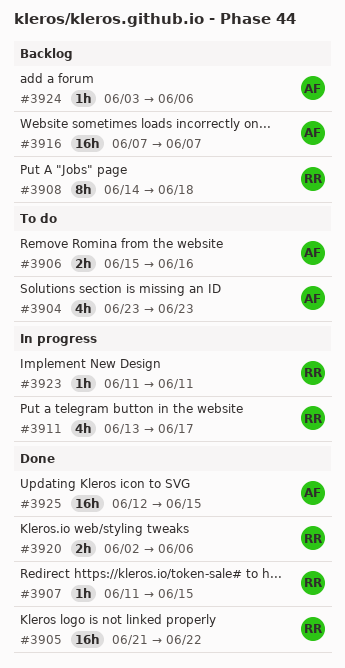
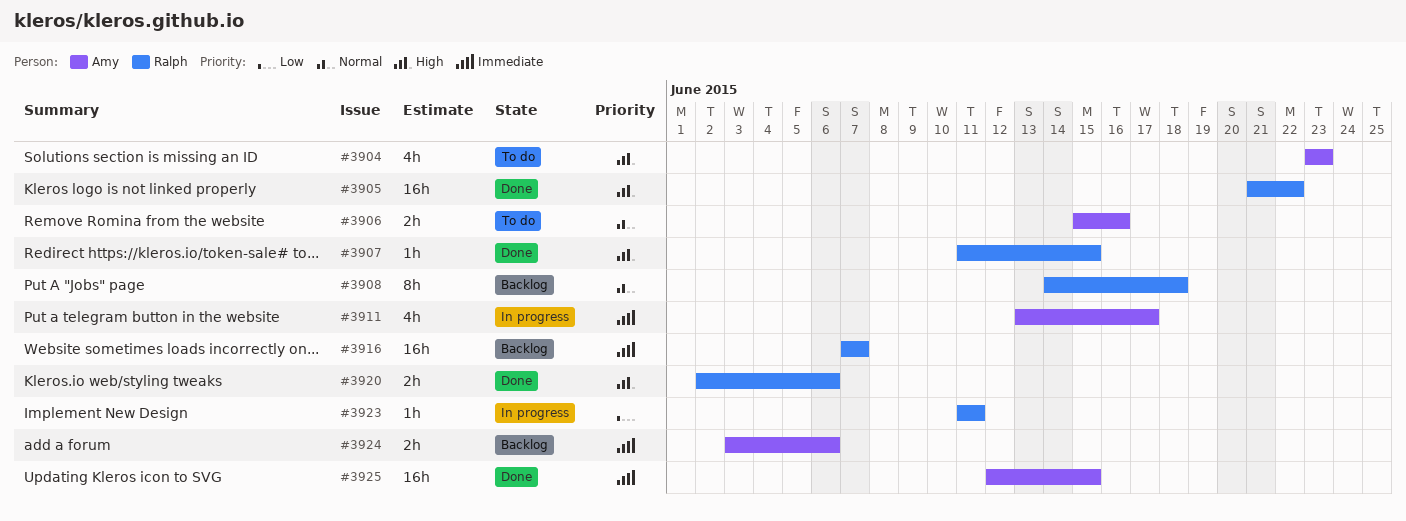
#3911, owner: Ralph -> Amy
#3916, owner: Amy -> Ralph
#3924, estimate: 1h -> 2h

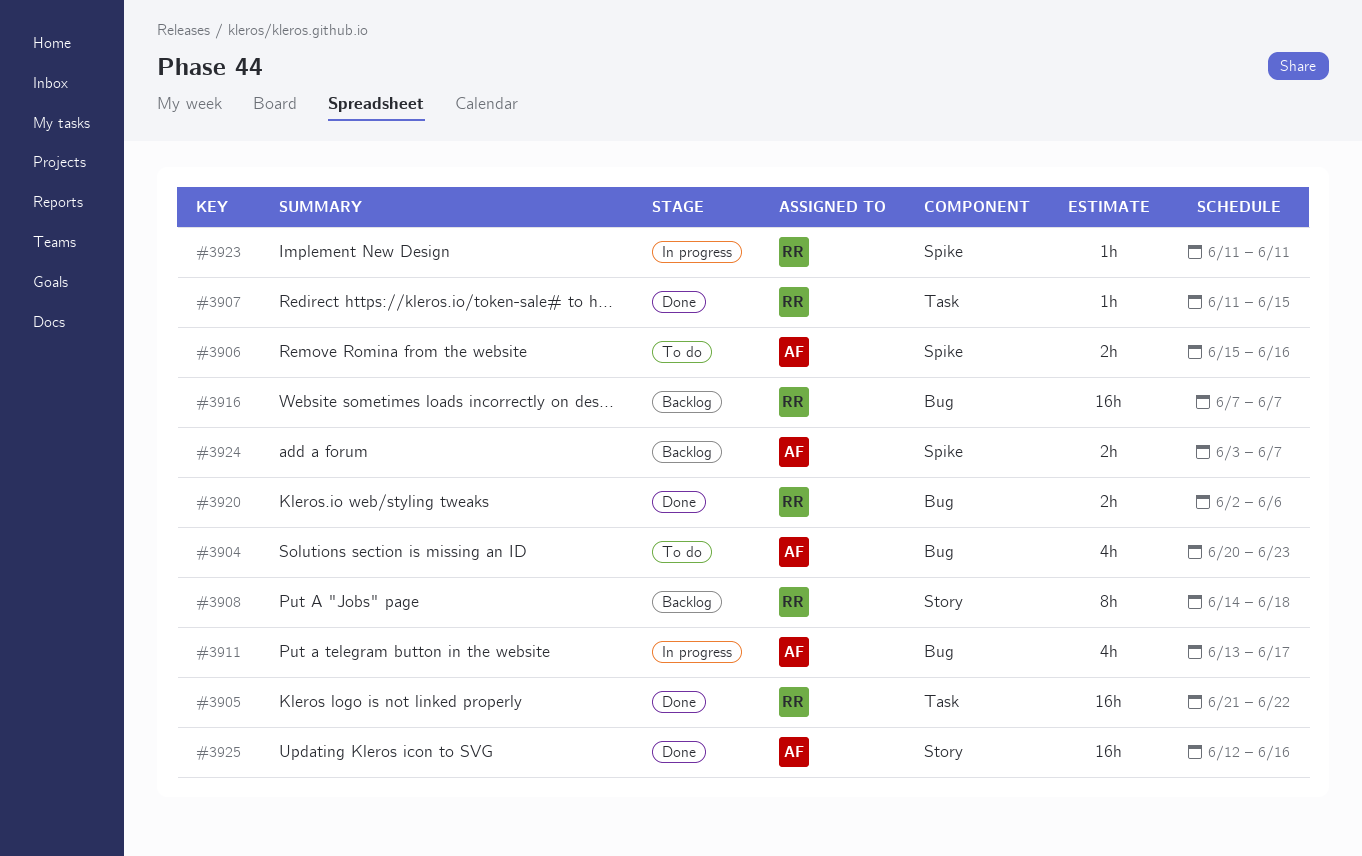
#3904, start: Jun 23 -> Jun 20
#3924, due: Jun 6 -> Jun 7
#3925, due: Jun 15 -> Jun 16

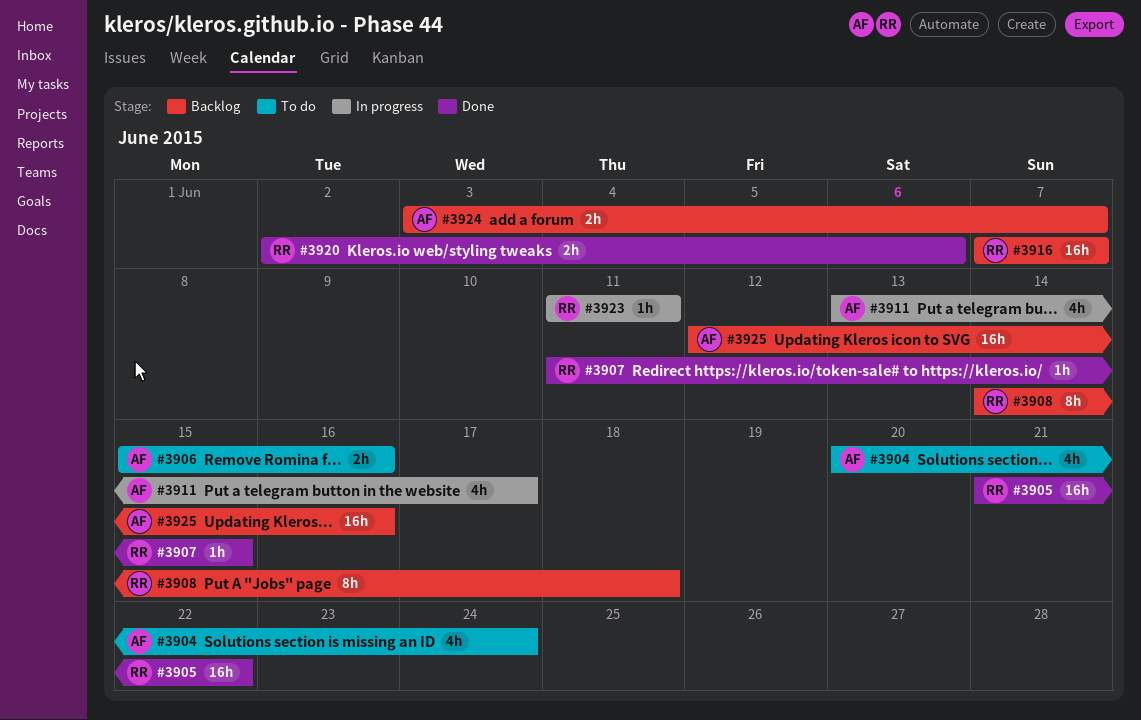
#3904, due: Jun 23 -> Jun 24
#3925, status: Done -> Backlog

